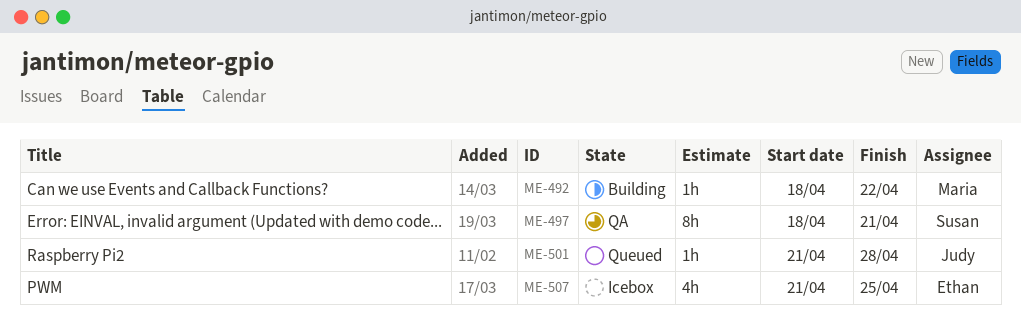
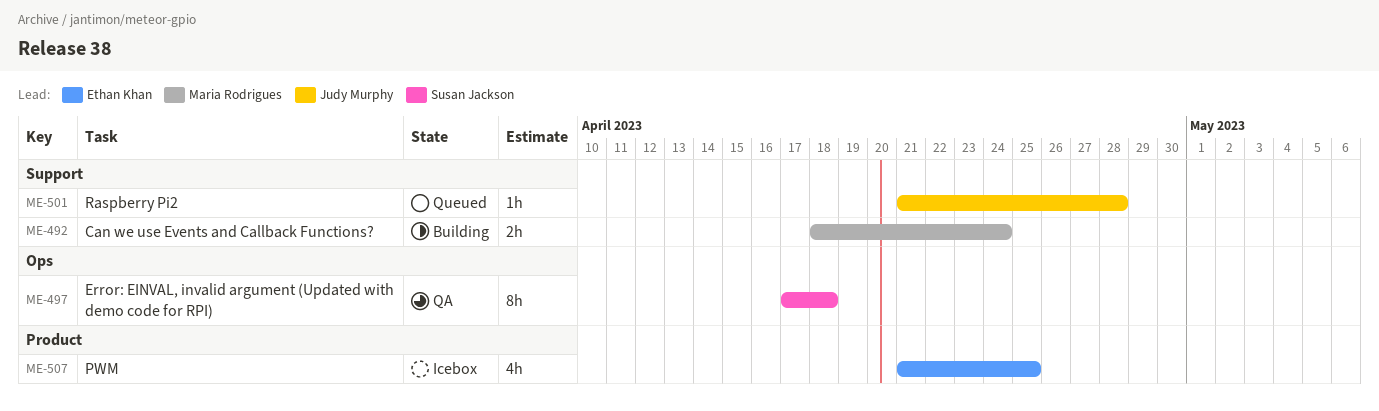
ME-492, estimate: 1h -> 2h
ME-492, due: Apr 22 -> Apr 24
ME-497, start: Apr 18 -> Apr 17
ME-497, due: Apr 21 -> Apr 18

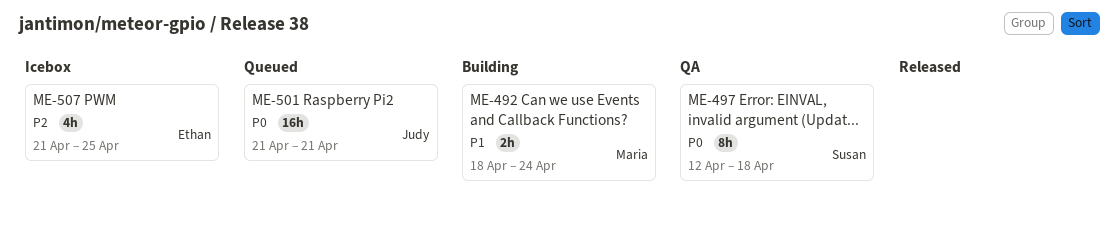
ME-497, start: Apr 17 -> Apr 12
ME-501, estimate: 1h -> 16h
ME-501, due: Apr 28 -> Apr 21

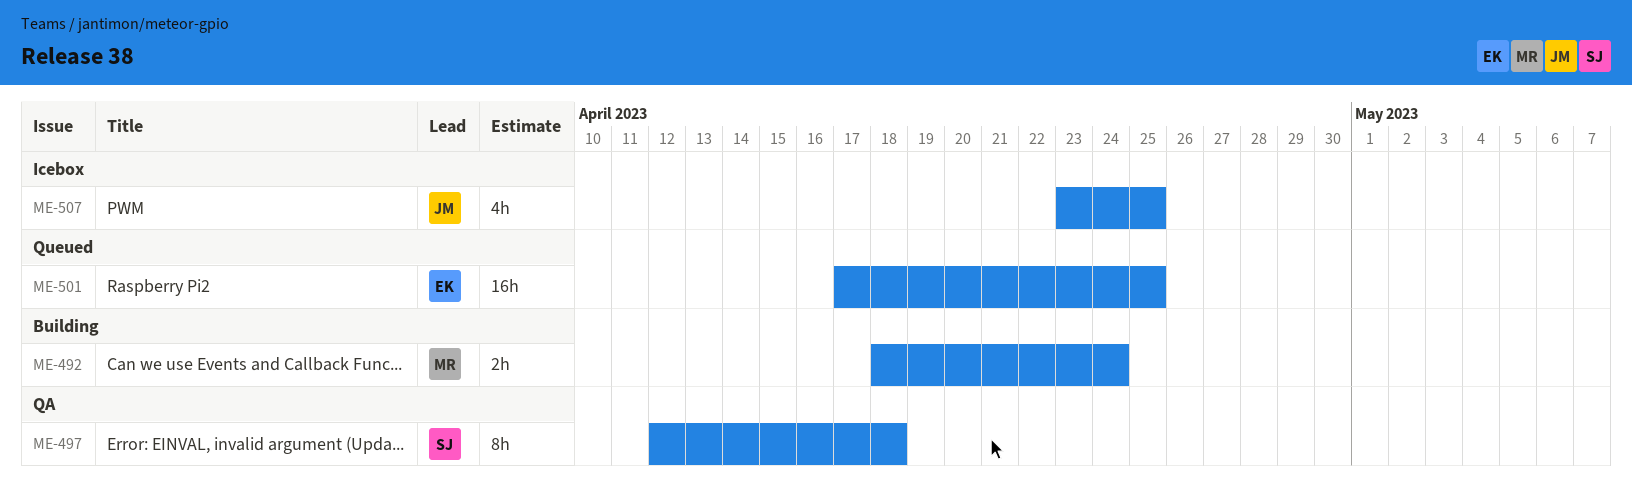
ME-501, owner: Judy -> Ethan
ME-501, start: Apr 21 -> Apr 17
ME-501, due: Apr 21 -> Apr 25
ME-507, owner: Ethan -> Judy
ME-507, start: Apr 21 -> Apr 23

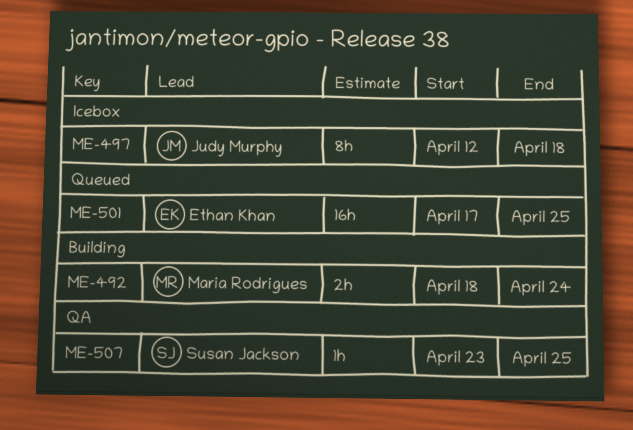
ME-497, status: QA -> Icebox
ME-497, owner: Susan Jackson -> Judy Murphy
ME-507, status: Icebox -> QA
ME-507, owner: Judy Murphy -> Susan Jackson
ME-507, estimate: 4h -> 1h

